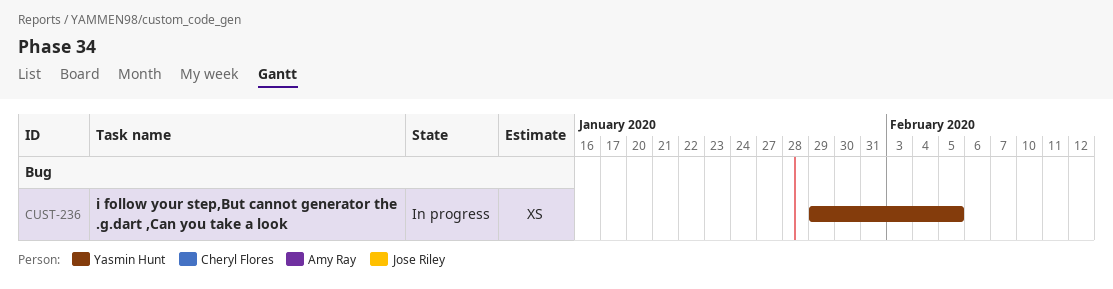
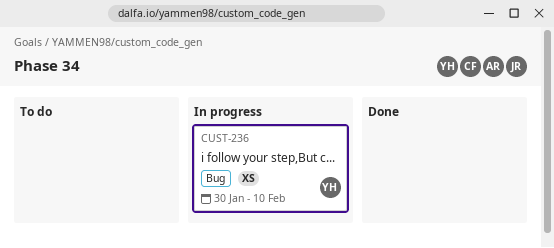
CUST-236, start: Jan 29 -> Jan 30
CUST-236, due: Feb 5 -> Feb 10

